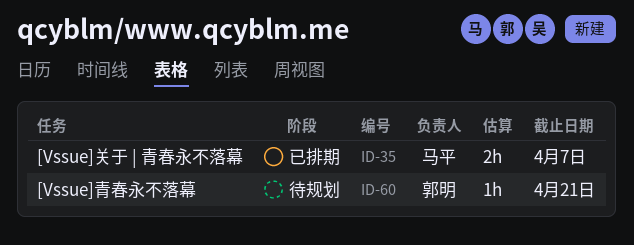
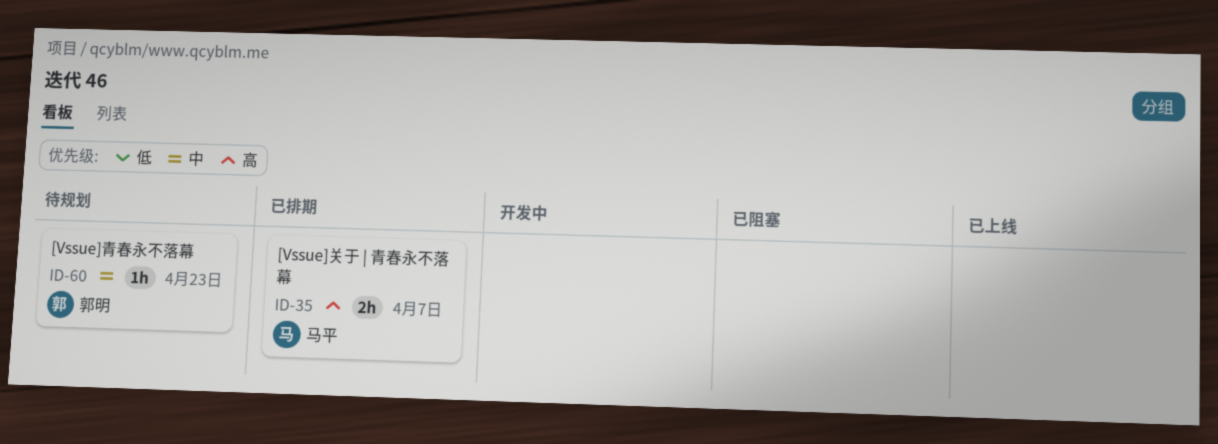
ID-60, due: Apr 21 -> Apr 23

